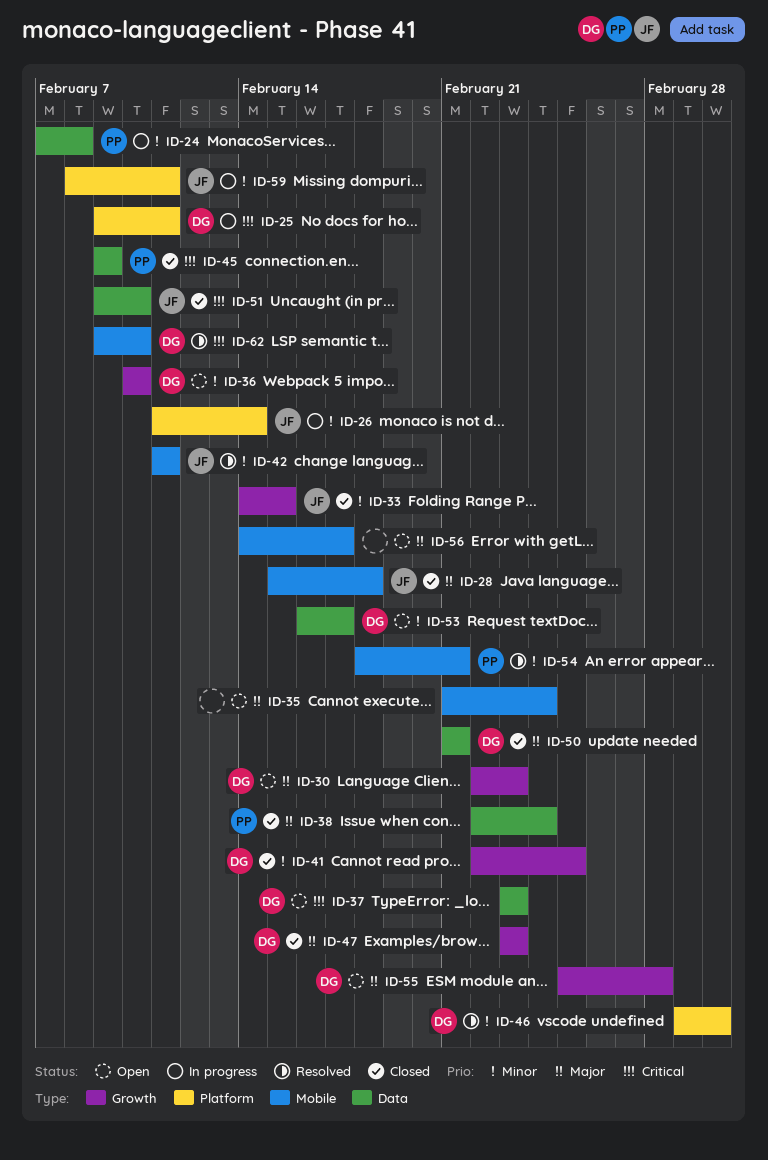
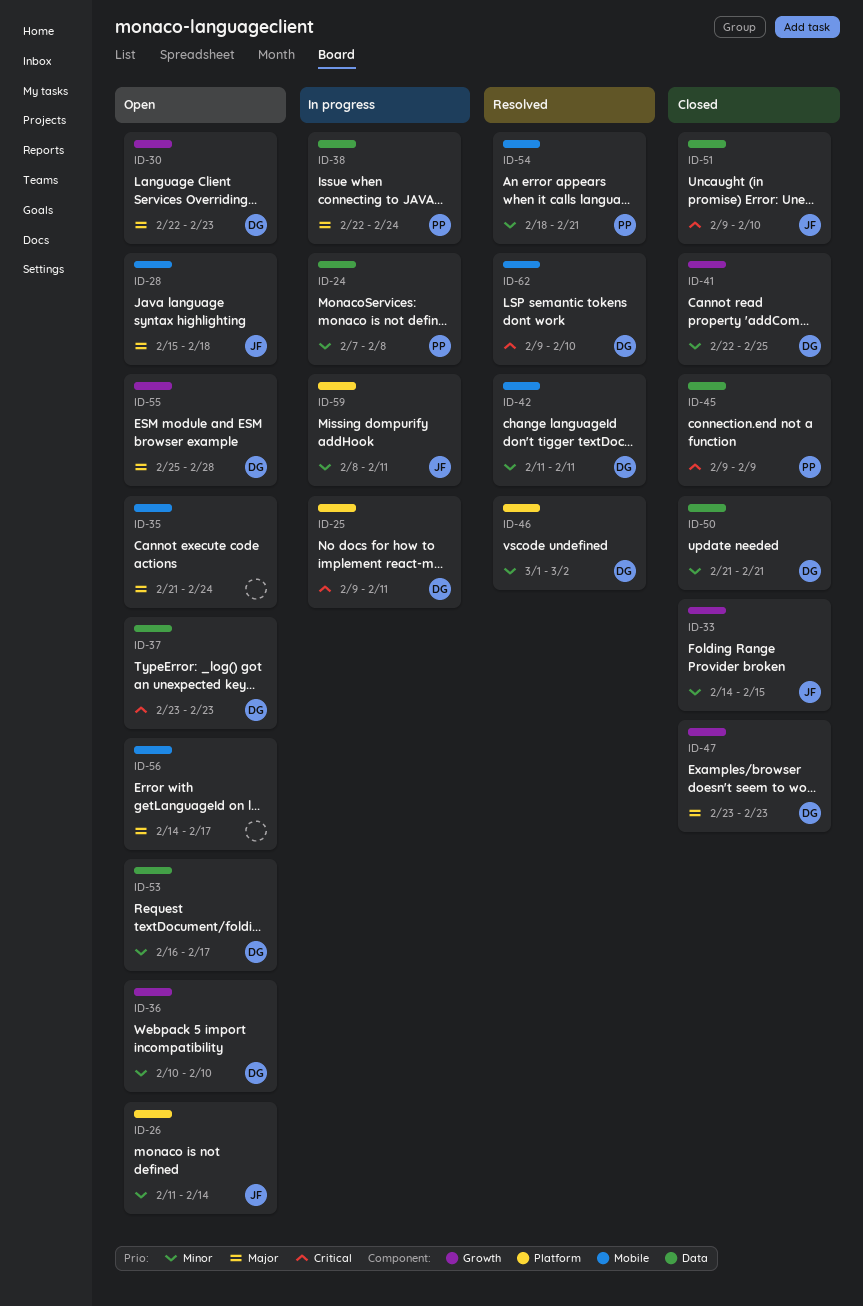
ID-26, status: In progress -> Open
ID-28, status: Closed -> Open
ID-38, status: Closed -> In progress
ID-42, owner: JF -> DG
ID-50, priority: Major -> Minor

